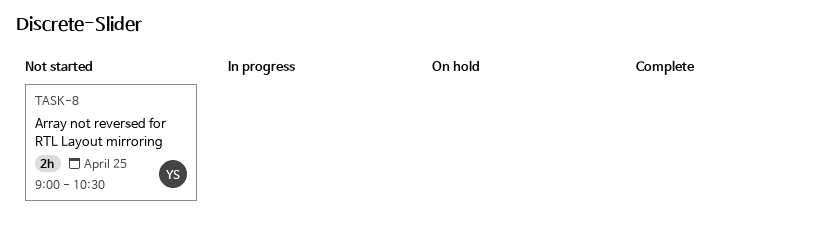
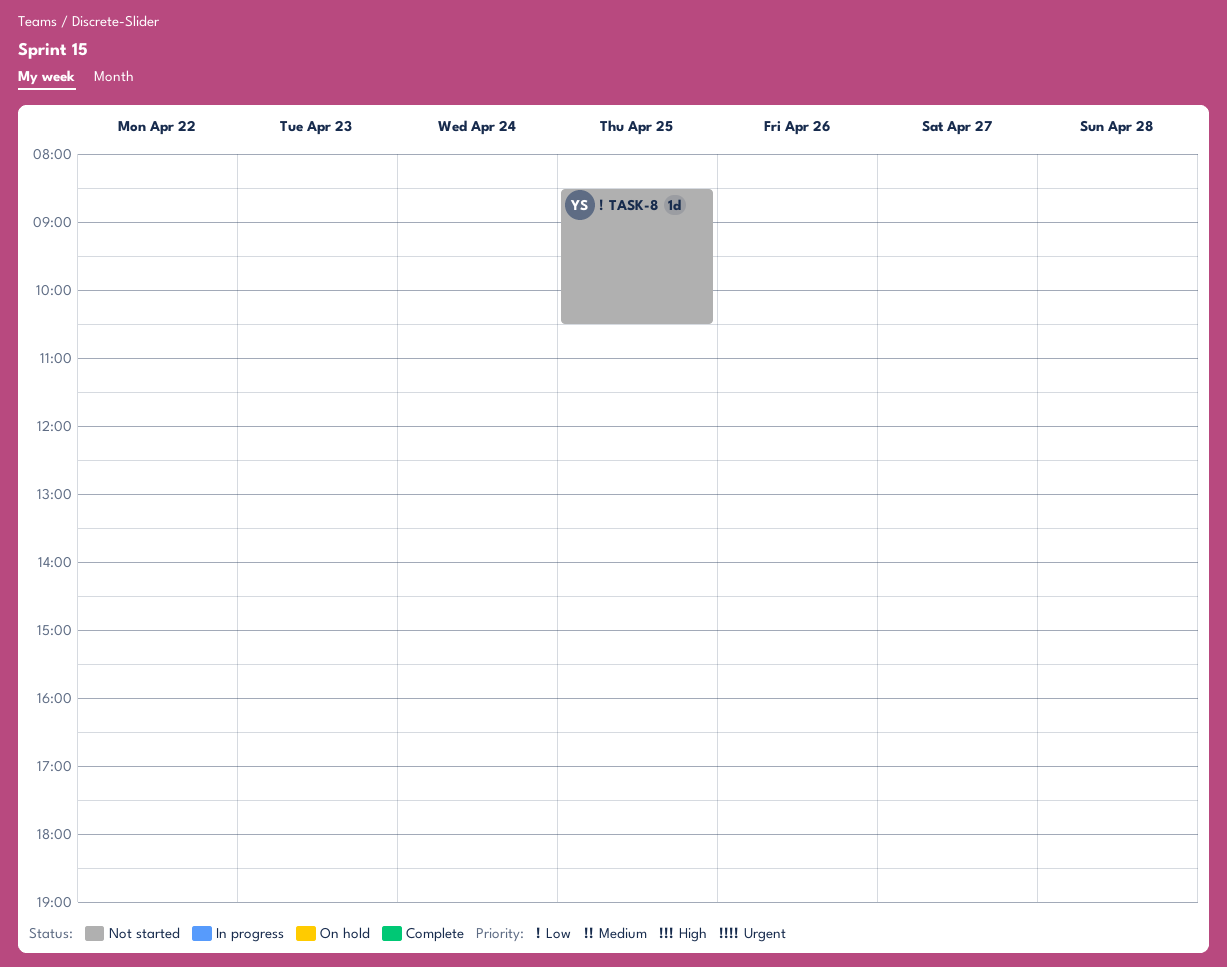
TASK-8, estimate: 2h -> 1d
TASK-8, begins: 09:00 -> 08:30

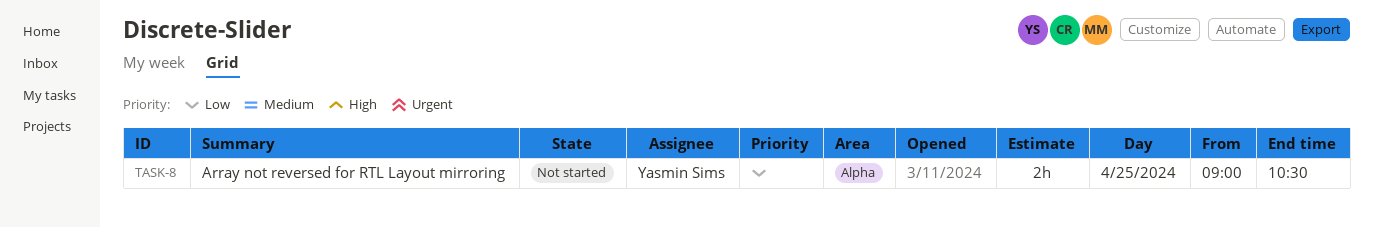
TASK-8, estimate: 1d -> 2h
TASK-8, begins: 08:30 -> 09:00

